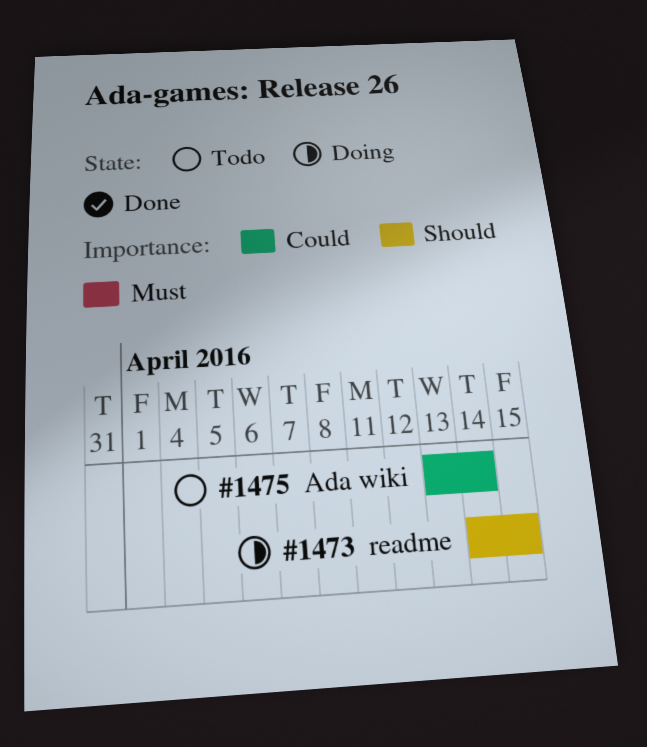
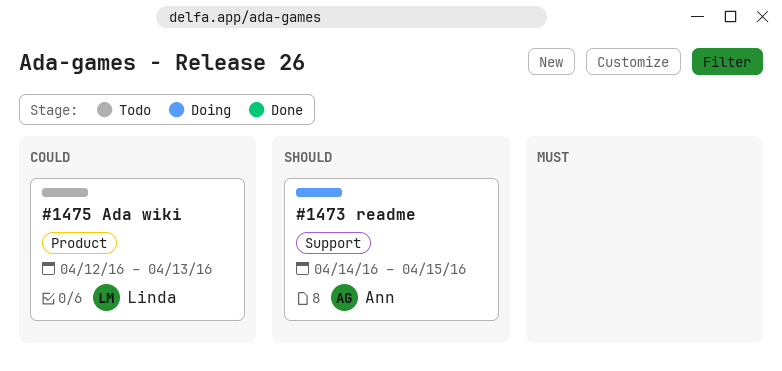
#1475, start: Apr 13 -> Apr 12
#1475, due: Apr 14 -> Apr 13

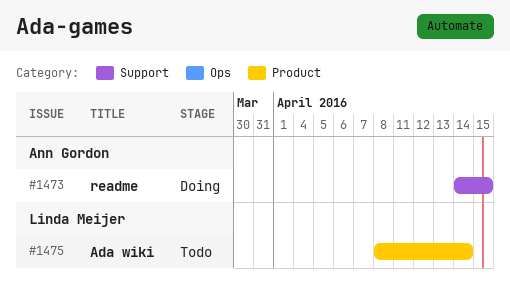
#1475, start: Apr 12 -> Apr 8
#1475, due: Apr 13 -> Apr 14

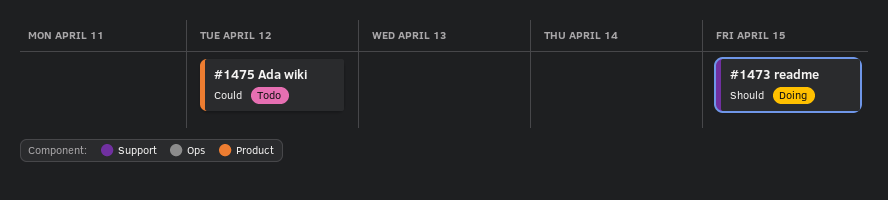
#1475, due: Apr 14 -> Apr 12

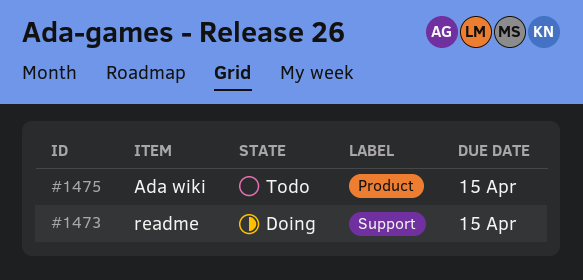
#1475, due: Apr 12 -> Apr 15

